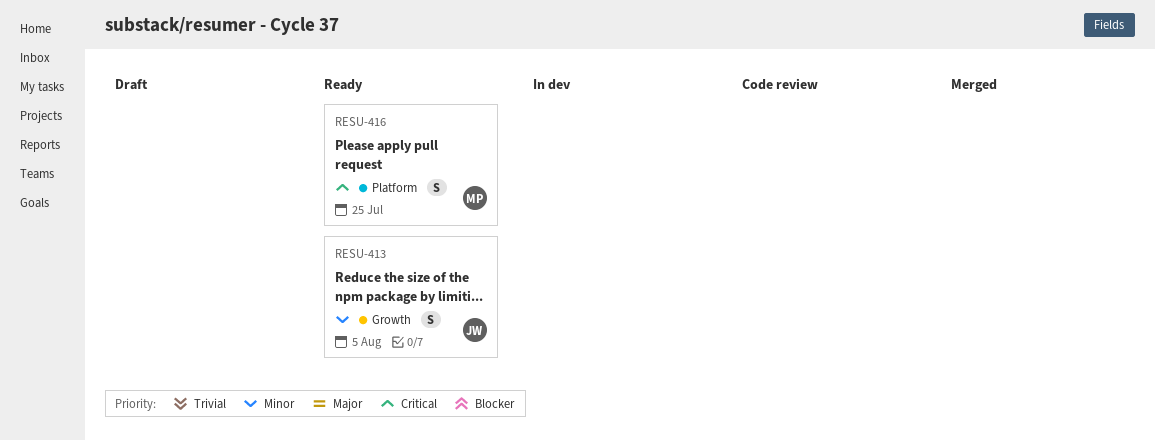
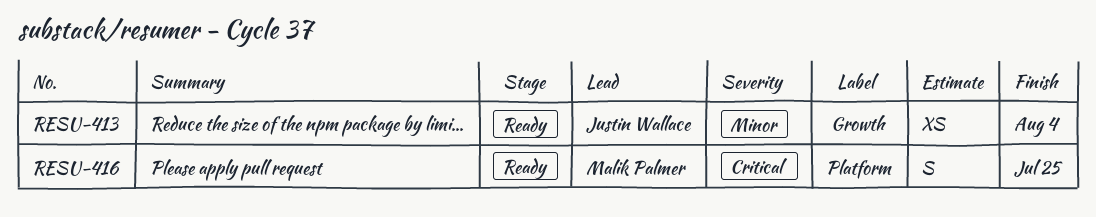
RESU-413, estimate: S -> XS
RESU-413, due: Aug 5 -> Aug 4

